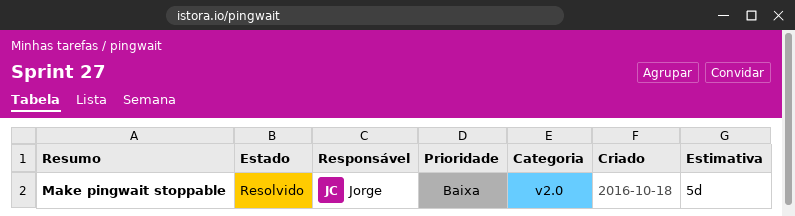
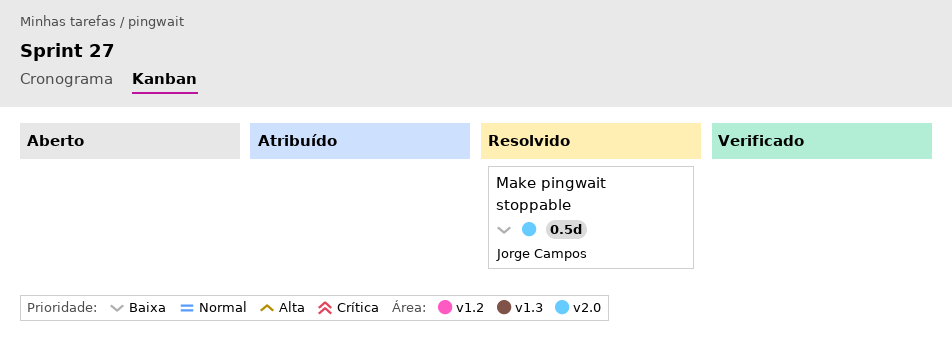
Make pingwait stoppable, estimate: 5d -> 0.5d

